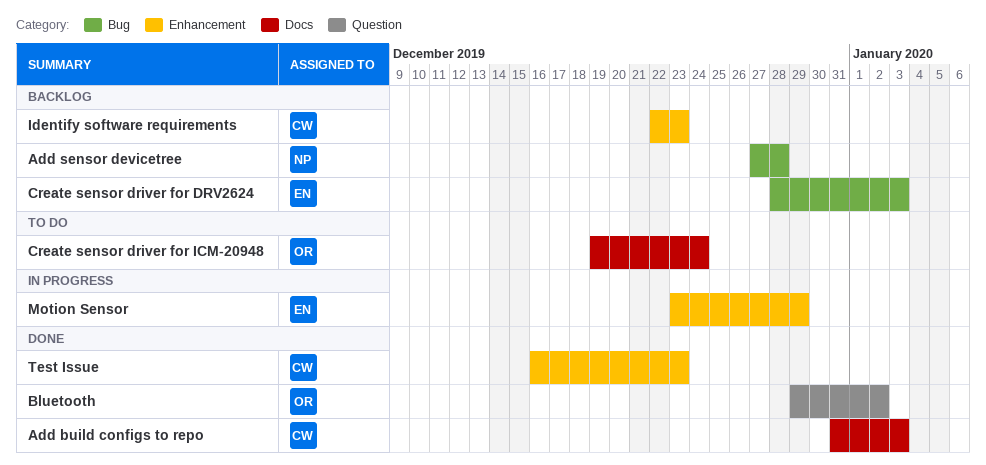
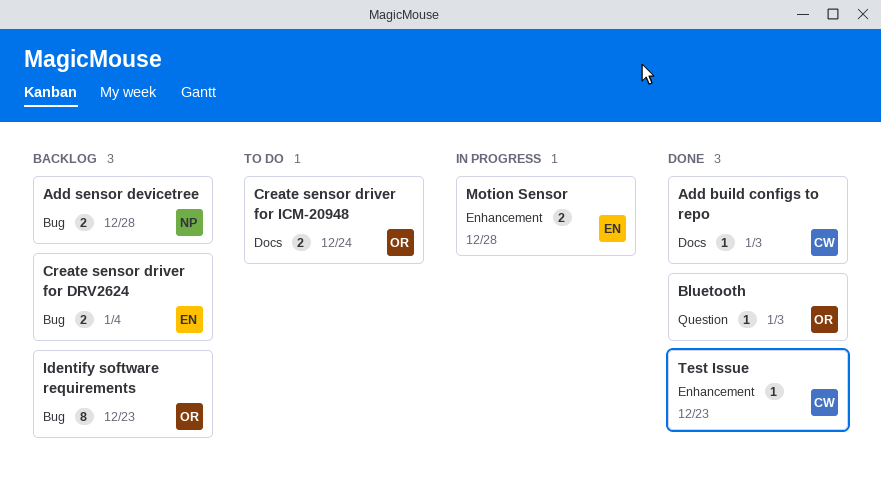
Bluetooth, due: Jan 2 -> Jan 3
Create sensor driver for DRV2624, due: Jan 3 -> Jan 4
Identify software requirements, owner: CW -> OR
Identify software requirements, label: Enhancement -> Bug
Motion Sensor, due: Dec 29 -> Dec 28

